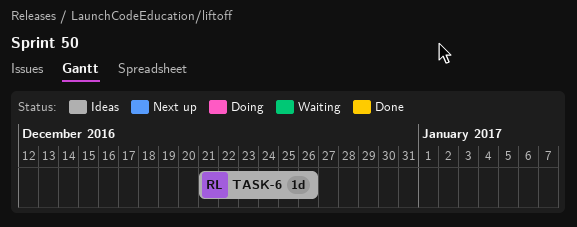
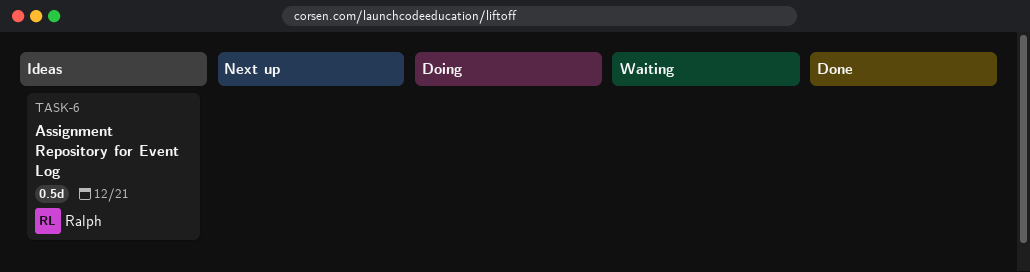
TASK-6, estimate: 1d -> 0.5d
TASK-6, due: Dec 26 -> Dec 21

